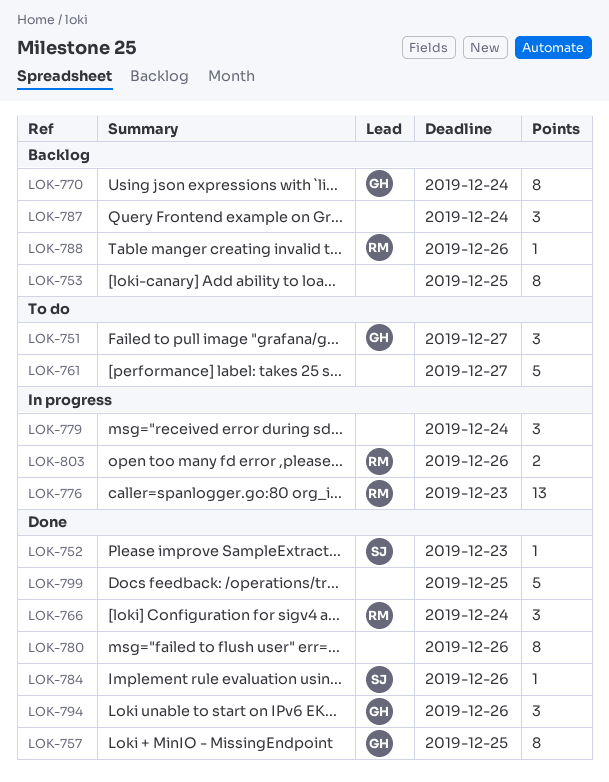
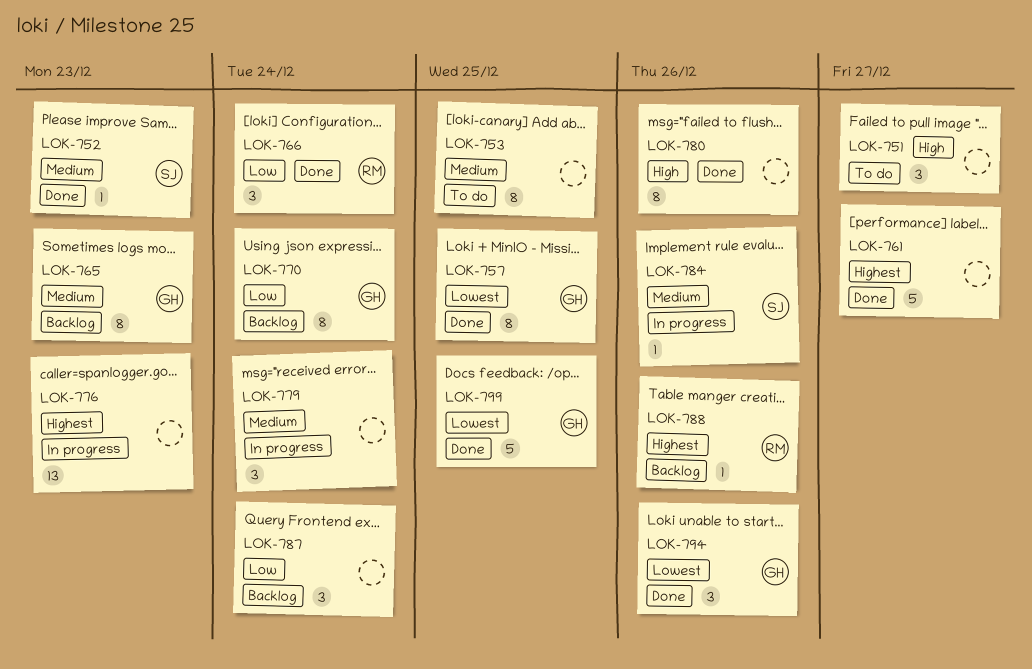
LOK-751, owner: GH -> none
LOK-753, status: Backlog -> To do
LOK-761, status: To do -> Done
LOK-765: none -> present
LOK-776, owner: RM -> none
LOK-784, status: Done -> In progress
LOK-799, owner: none -> GH
LOK-803: present -> none

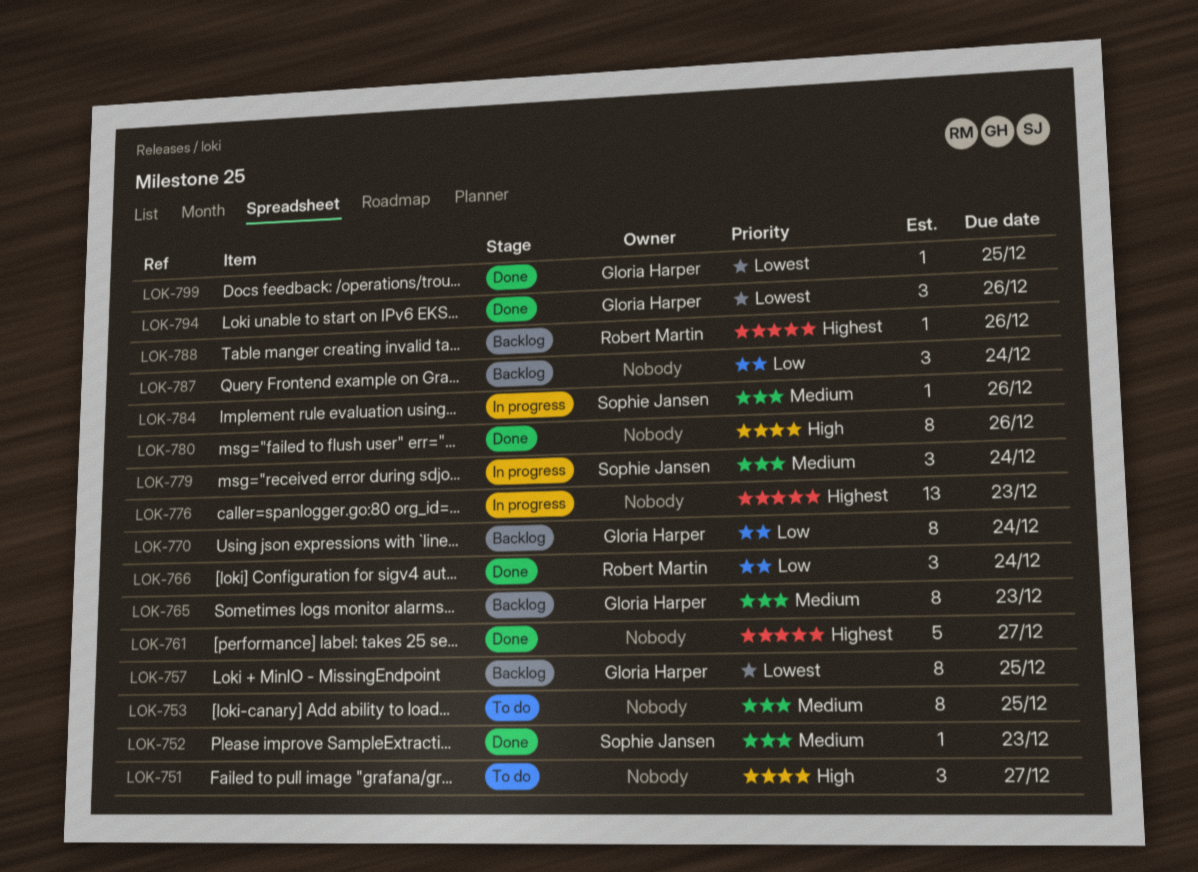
LOK-757, status: Done -> Backlog
LOK-779, owner: none -> Sophie Jansen
LOK-799, estimate: 5 -> 1

